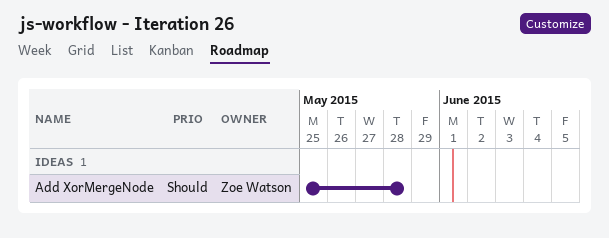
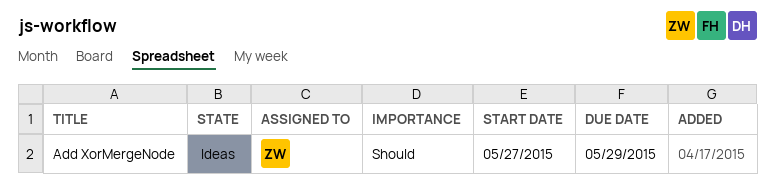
Add XorMergeNode, start: May 25 -> May 27
Add XorMergeNode, due: May 28 -> May 29

